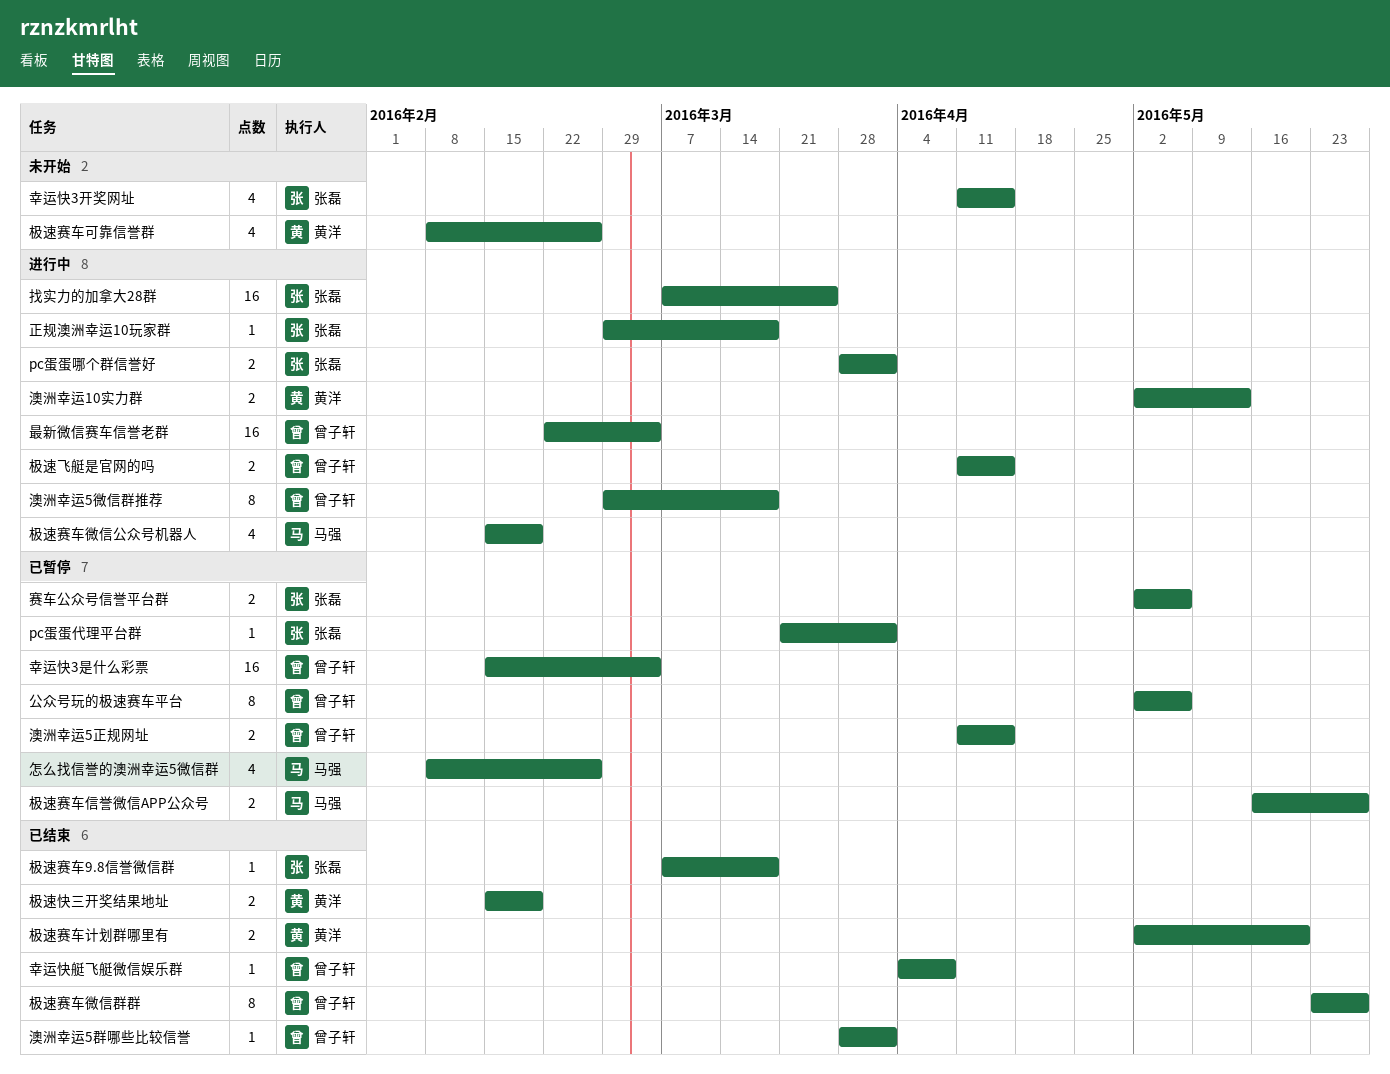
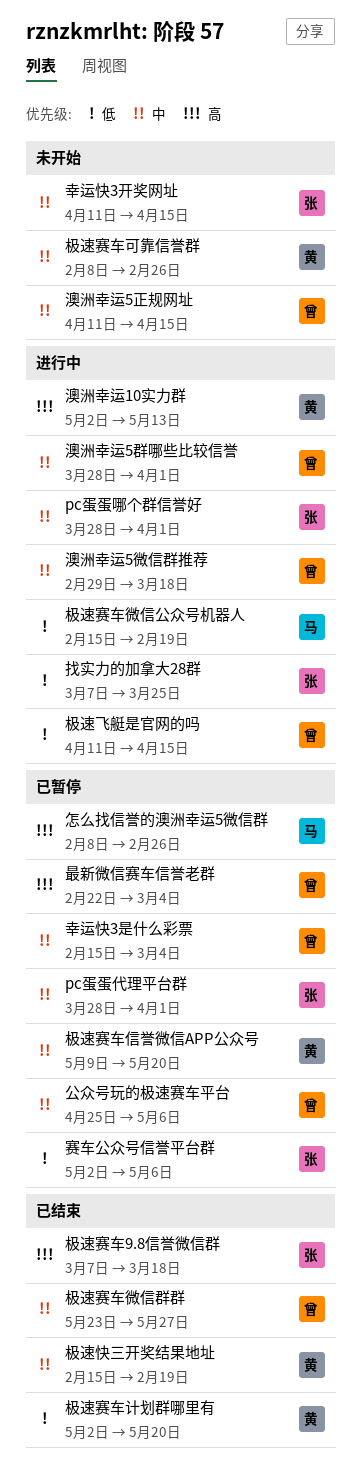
pc蛋蛋代理平台群, start: Mar 21 -> Mar 28
公众号玩的极速赛车平台, start: May 2 -> Apr 25
幸运快艇飞艇微信娱乐群: present -> none
最新微信赛车信誉老群, status: 进行中 -> 已暂停
极速赛车信誉微信APP公众号, owner: 马强 -> 黄洋
极速赛车信誉微信APP公众号, start: May 16 -> May 9
极速赛车信誉微信APP公众号, due: May 27 -> May 20
正规澳洲幸运10玩家群: present -> none
澳洲幸运5正规网址, status: 已暂停 -> 未开始
澳洲幸运5群哪些比较信誉, status: 已结束 -> 进行中

